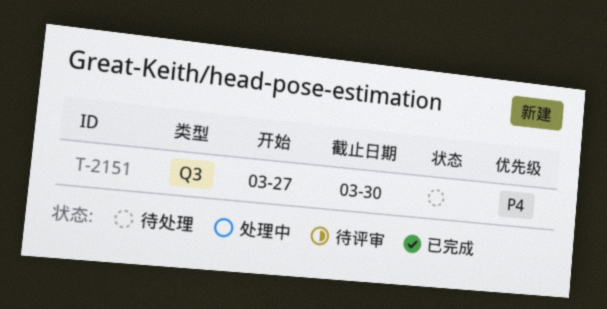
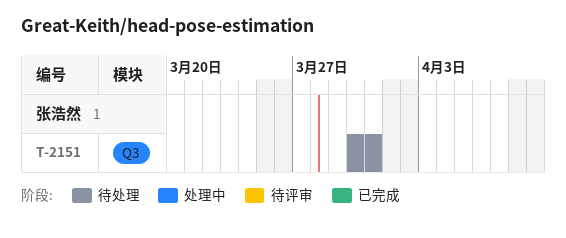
T-2151, start: Mar 27 -> Mar 30
T-2151, due: Mar 30 -> Mar 31

